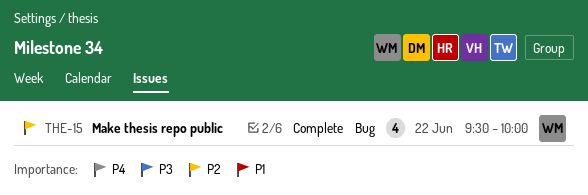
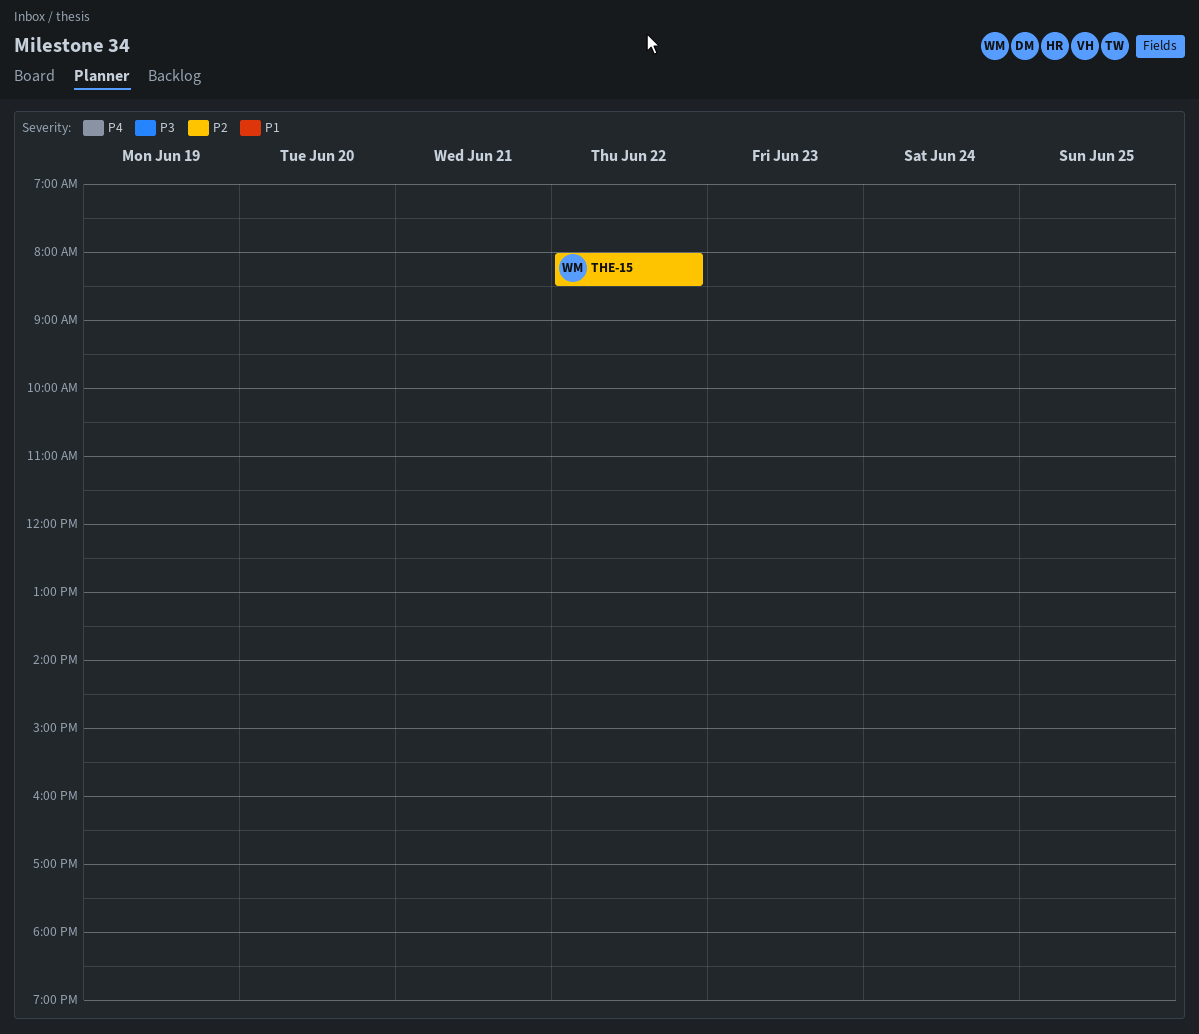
THE-15, begins: 09:30 -> 08:00
THE-15, ends: 10:00 -> 08:30

